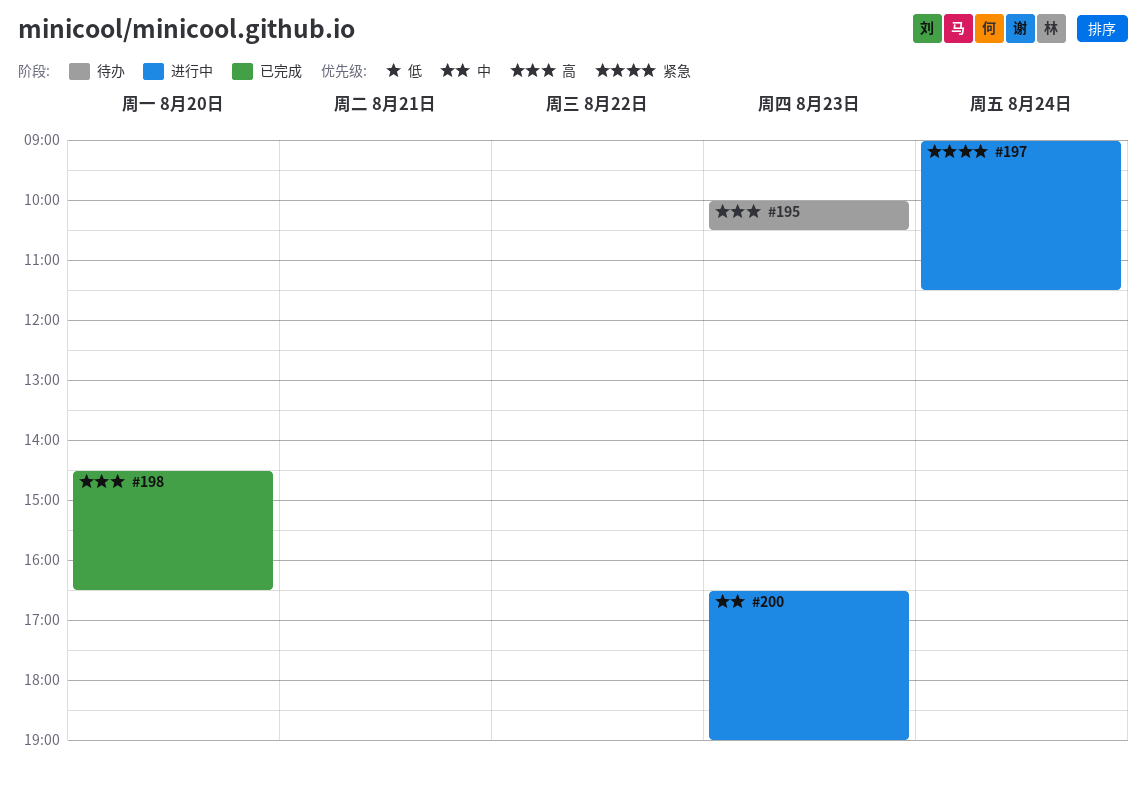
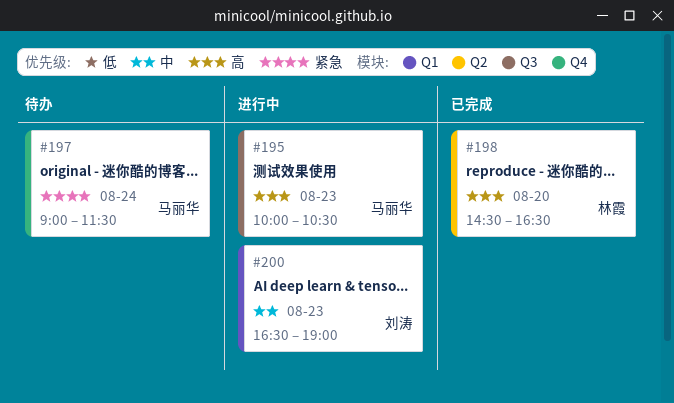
#195, status: 待办 -> 进行中
#197, status: 进行中 -> 待办

